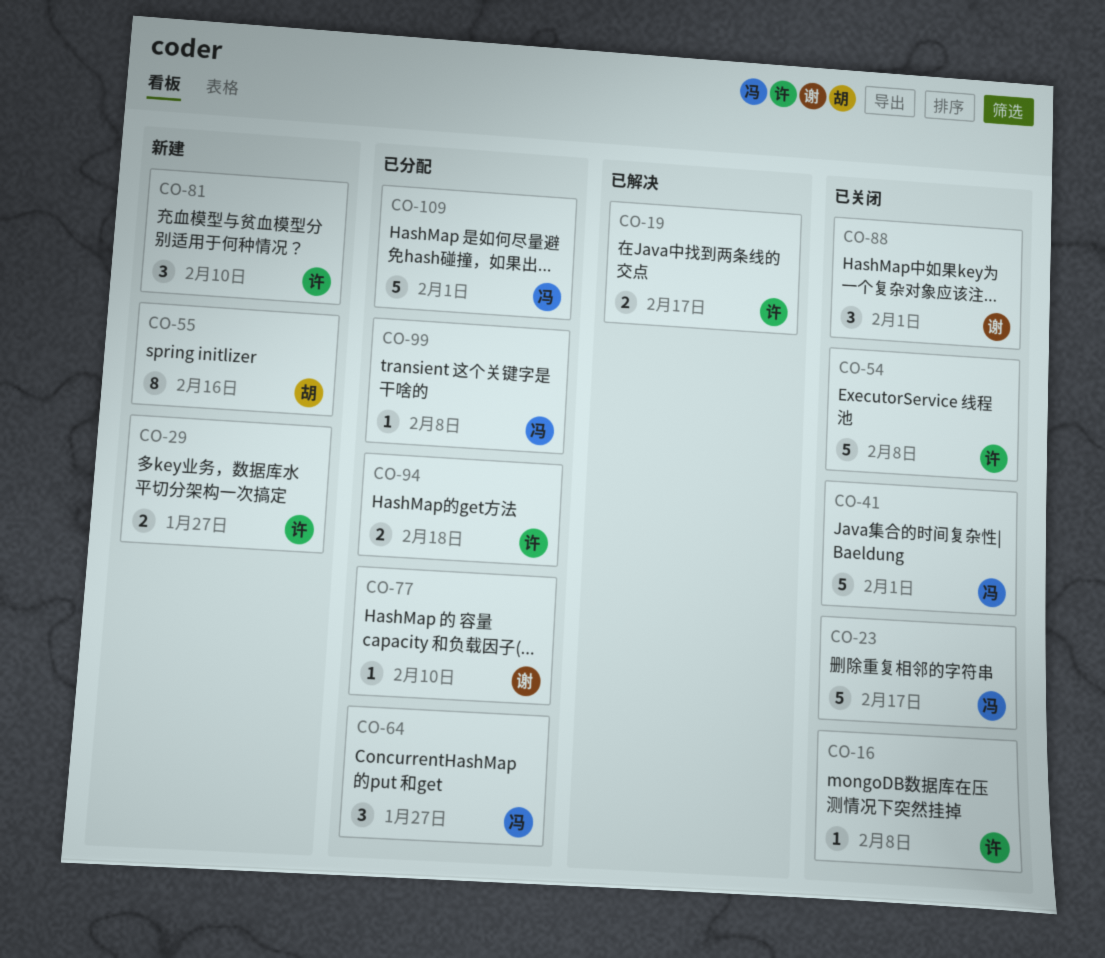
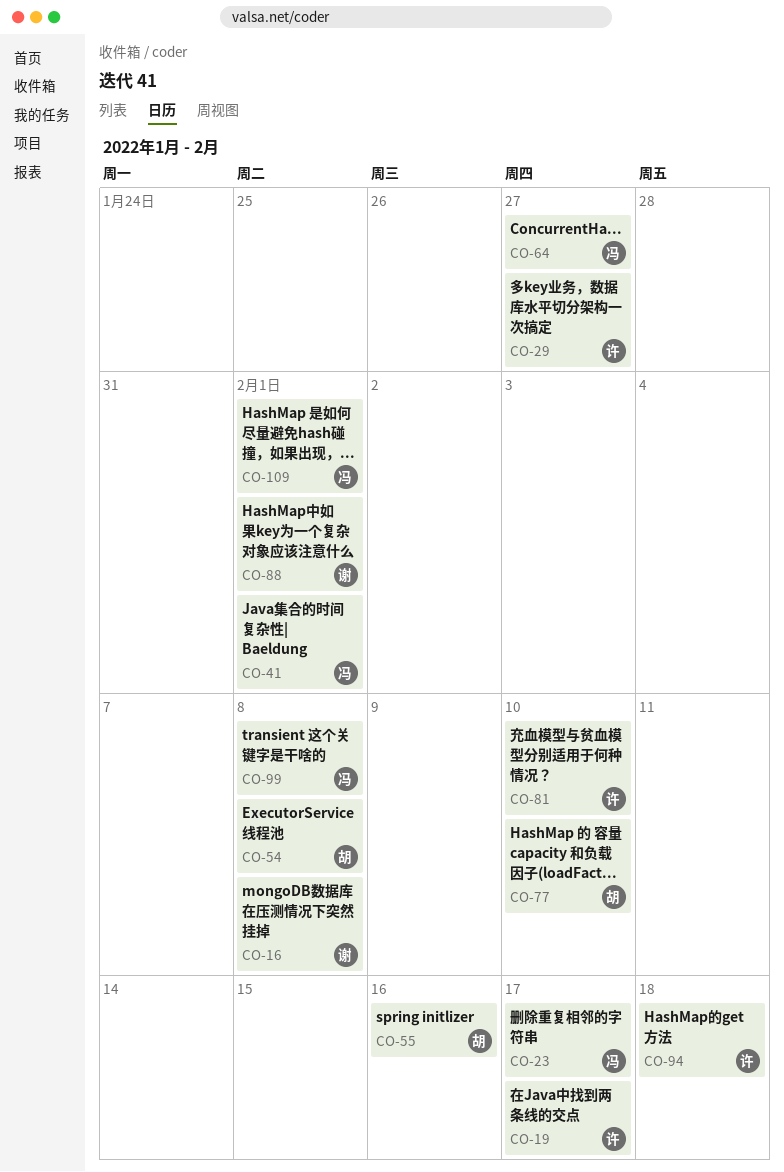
CO-16, owner: 许 -> 谢
CO-54, owner: 许 -> 胡
CO-77, owner: 谢 -> 胡

